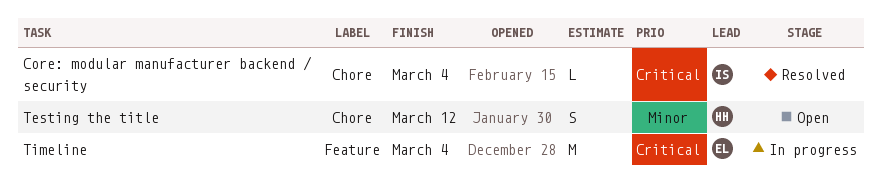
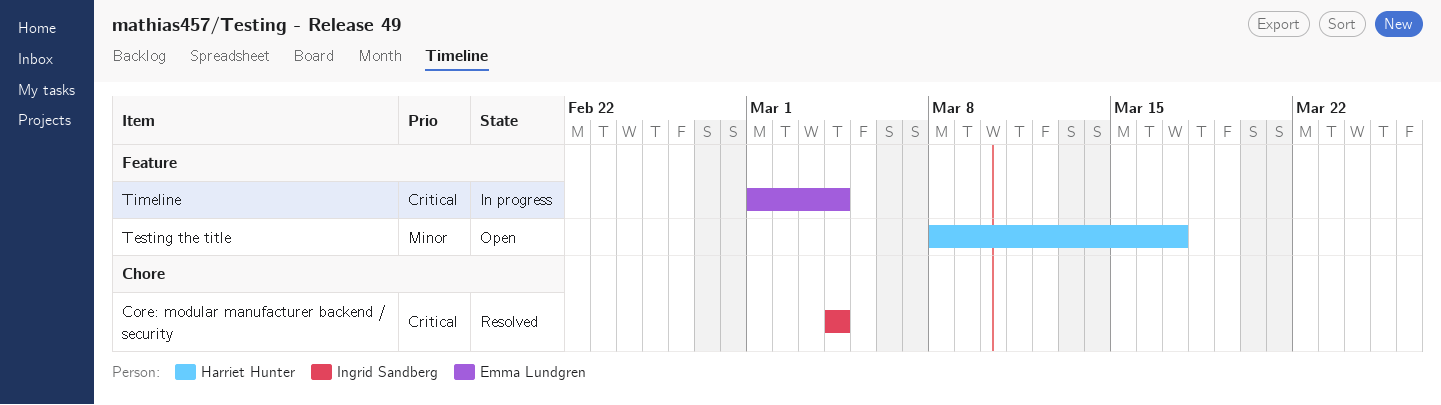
Testing the title, label: Chore -> Feature
Testing the title, due: Mar 12 -> Mar 17

